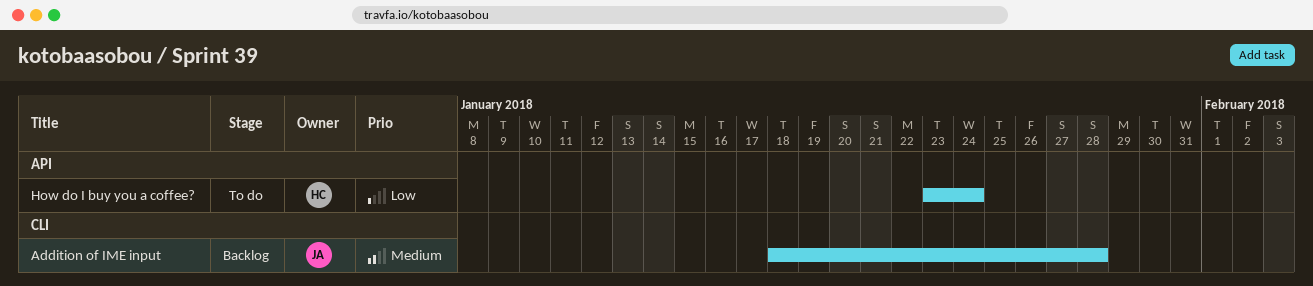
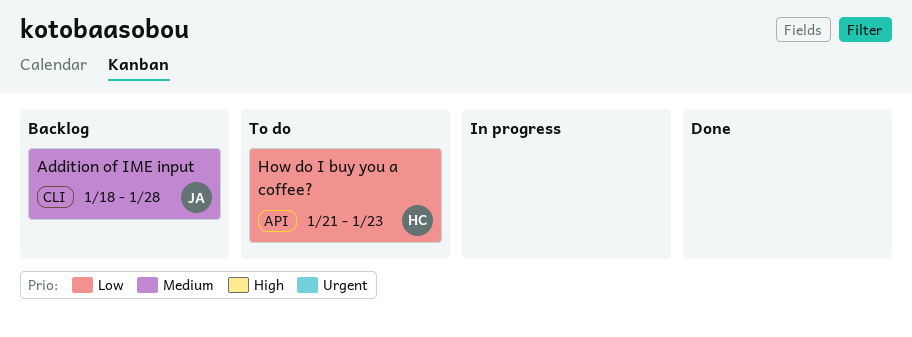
How do I buy you a coffee?, start: Jan 23 -> Jan 21
How do I buy you a coffee?, due: Jan 24 -> Jan 23

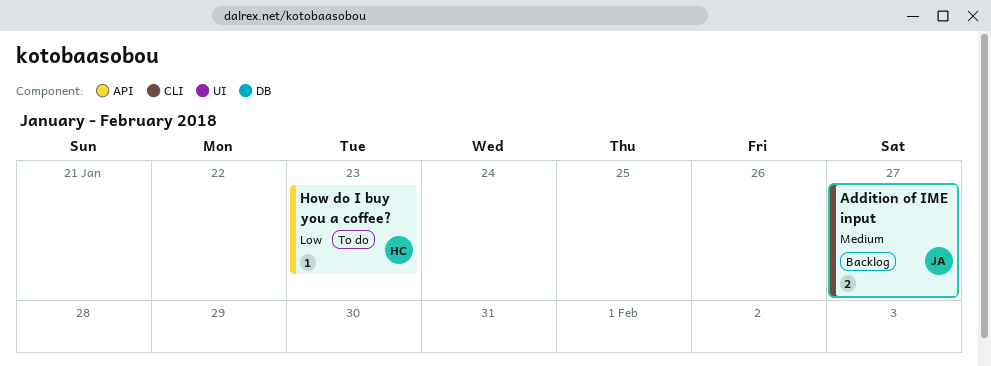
Addition of IME input, due: Jan 28 -> Jan 27

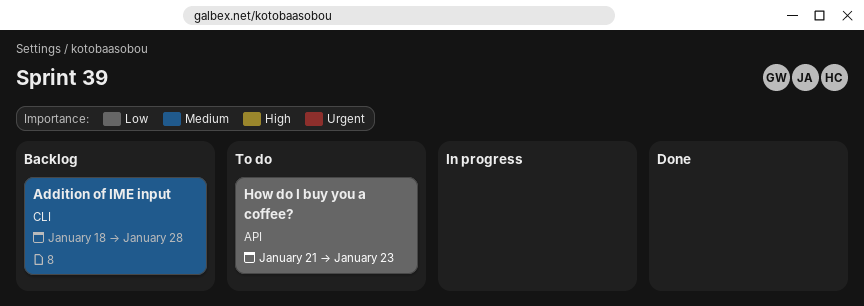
Addition of IME input, due: Jan 27 -> Jan 28

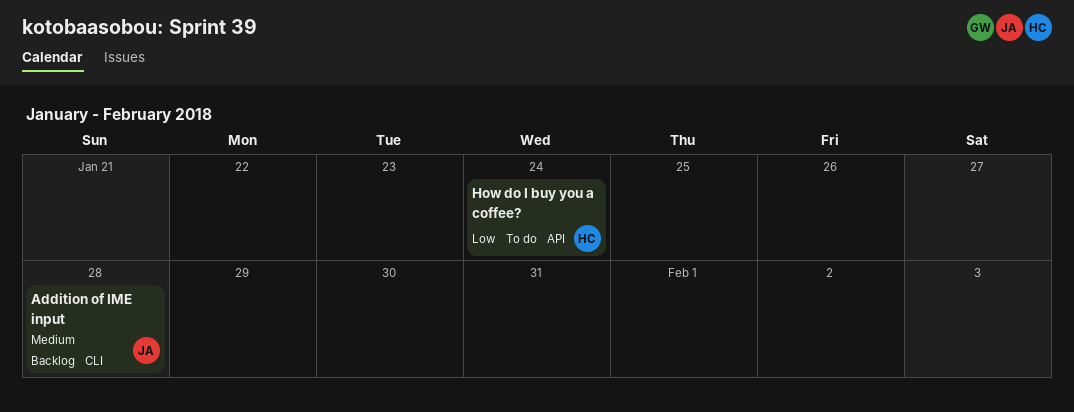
How do I buy you a coffee?, due: Jan 23 -> Jan 24

